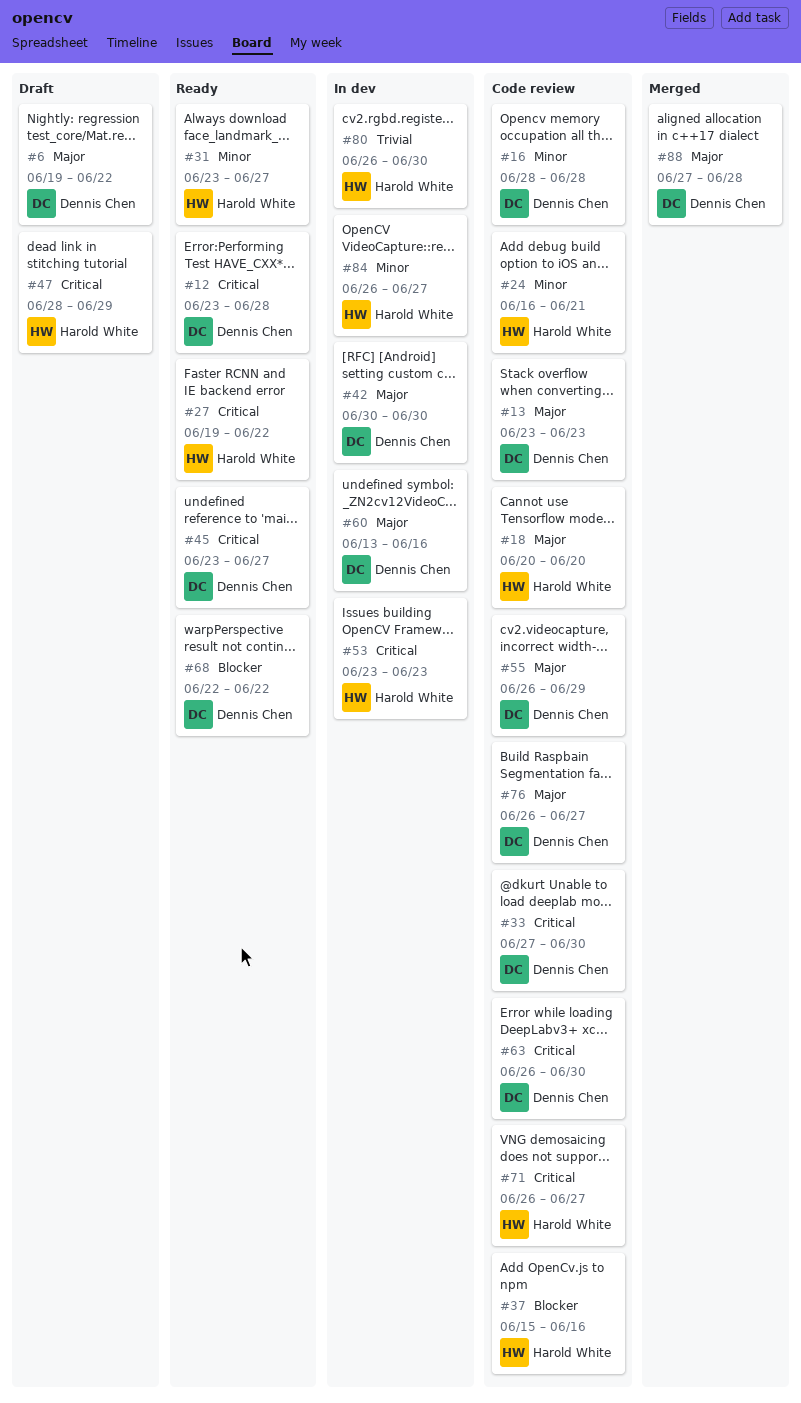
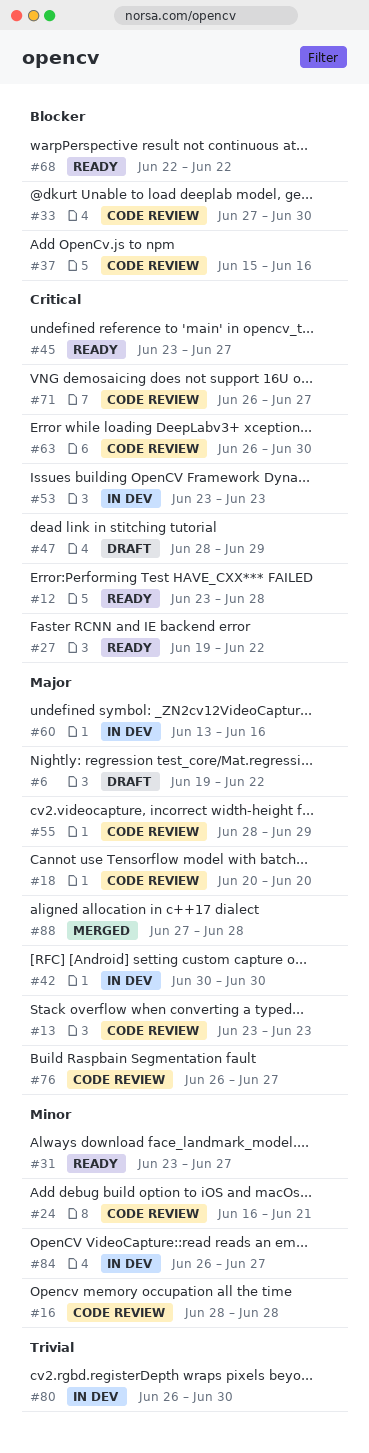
#33, priority: Critical -> Blocker
#55, start: Jun 26 -> Jun 28

